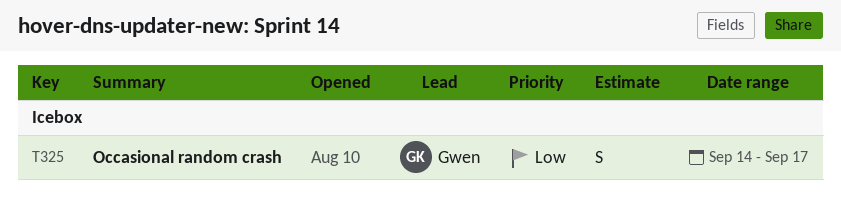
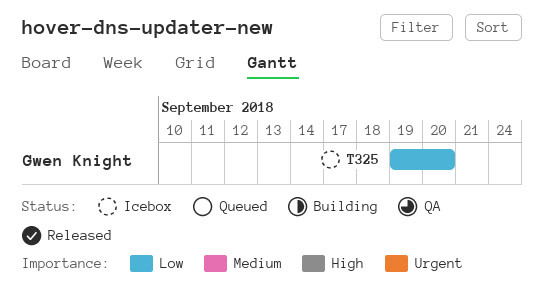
T325, start: Sep 14 -> Sep 19
T325, due: Sep 17 -> Sep 20

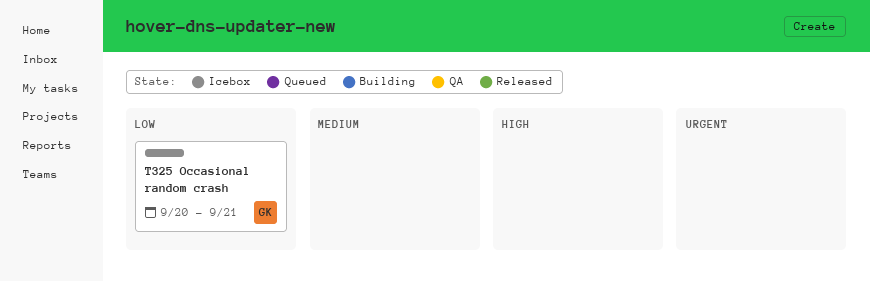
T325, start: Sep 19 -> Sep 20
T325, due: Sep 20 -> Sep 21

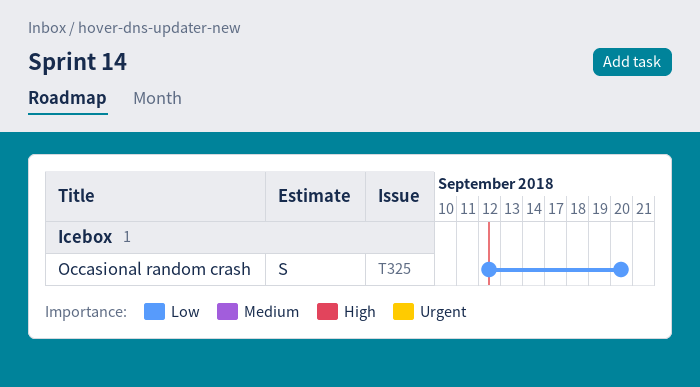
T325, start: Sep 20 -> Sep 12
T325, due: Sep 21 -> Sep 20

